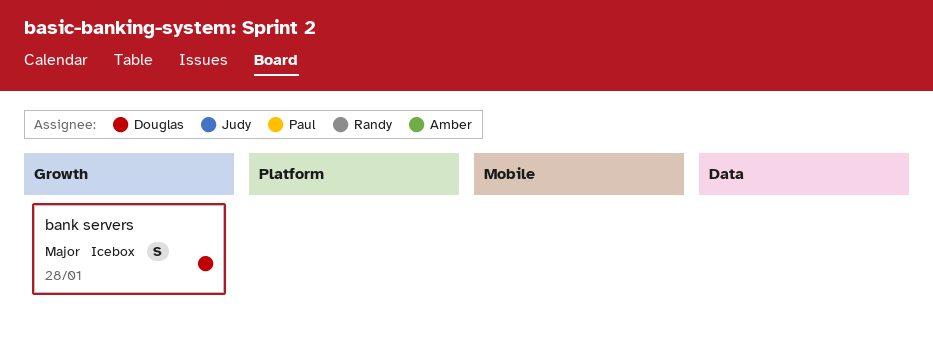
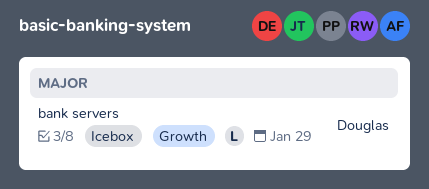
bank servers, estimate: S -> L
bank servers, due: Jan 28 -> Jan 29

